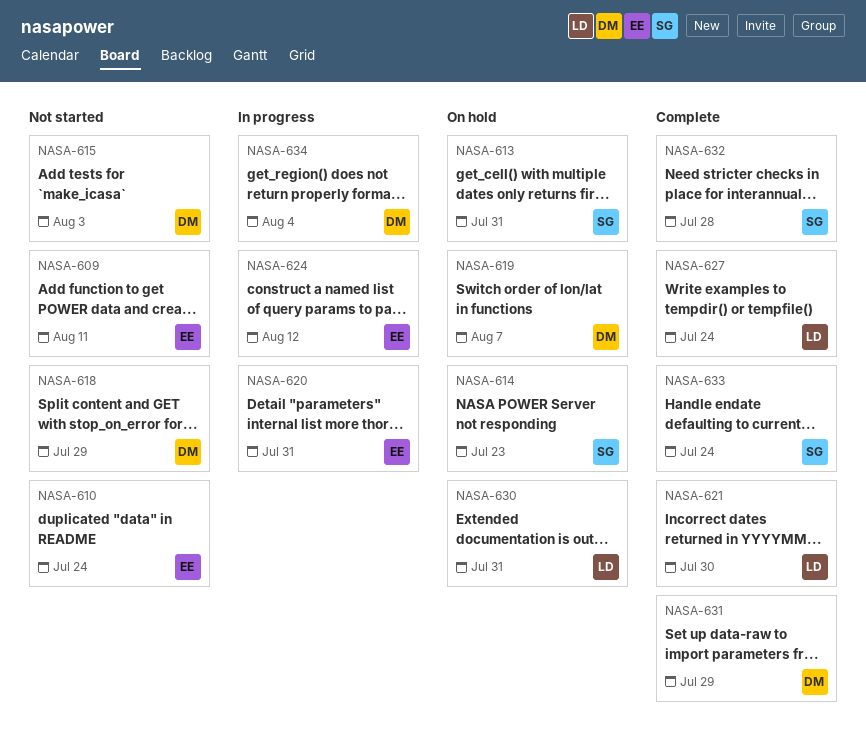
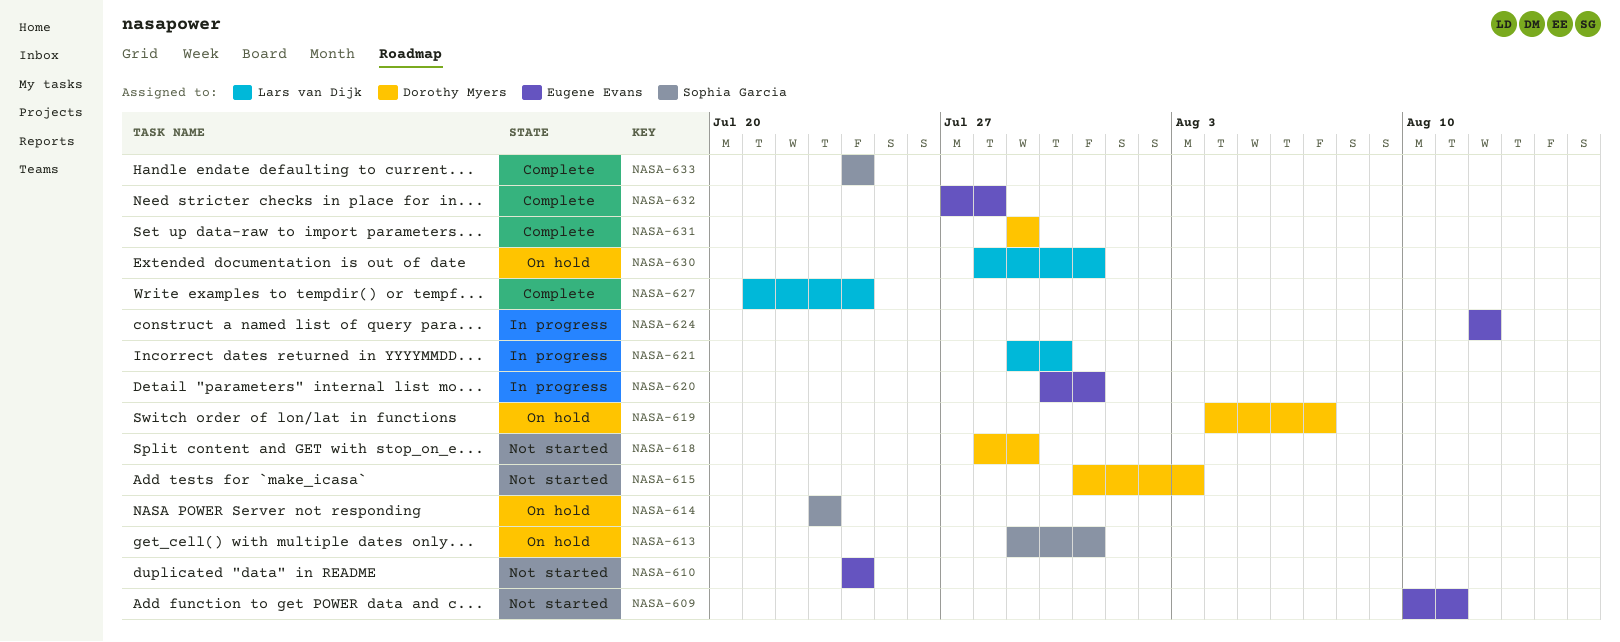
NASA-621, status: Complete -> In progress
NASA-632, owner: Sophia Garcia -> Eugene Evans
NASA-634: present -> none

